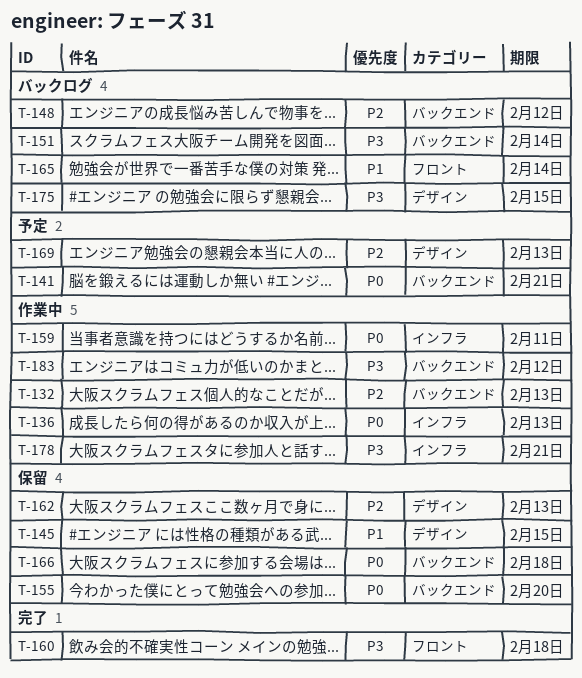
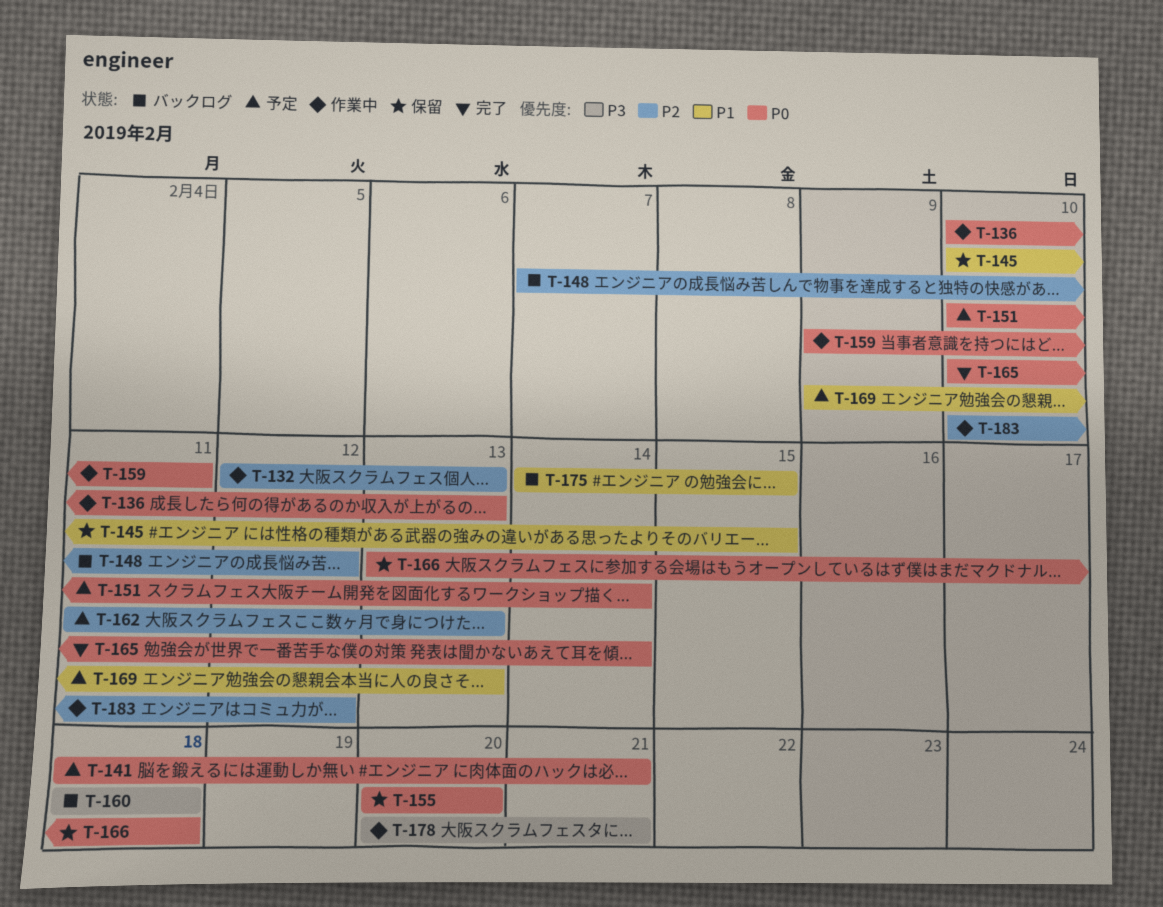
T-151, status: バックログ -> 予定
T-151, priority: P3 -> P0
T-160, status: 完了 -> バックログ
T-162, status: 保留 -> 予定
T-165, status: バックログ -> 完了
T-165, priority: P1 -> P0
T-169, priority: P2 -> P1
T-175, priority: P3 -> P1
T-183, priority: P3 -> P2

